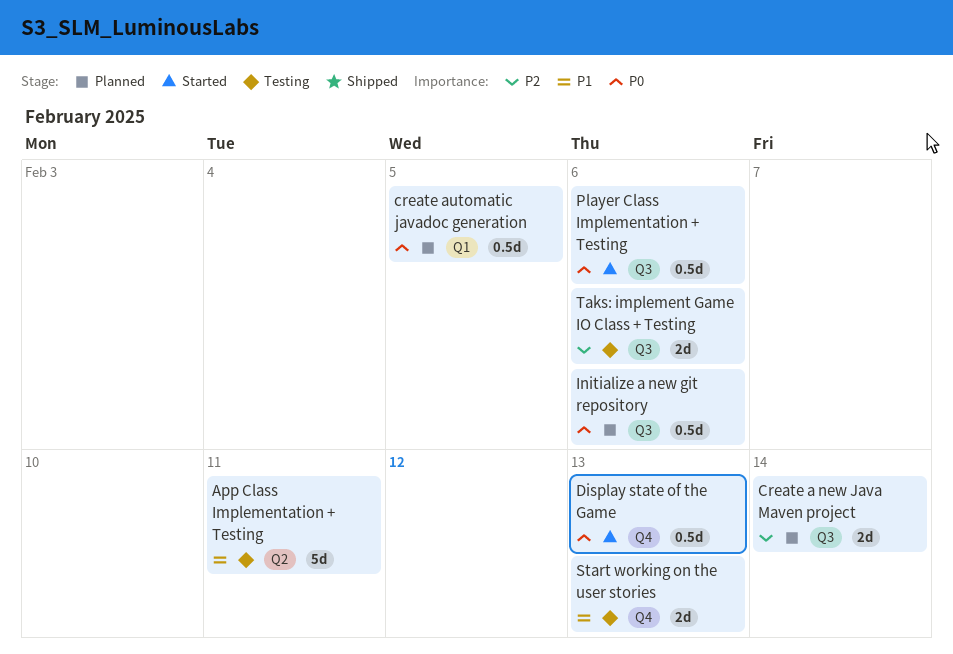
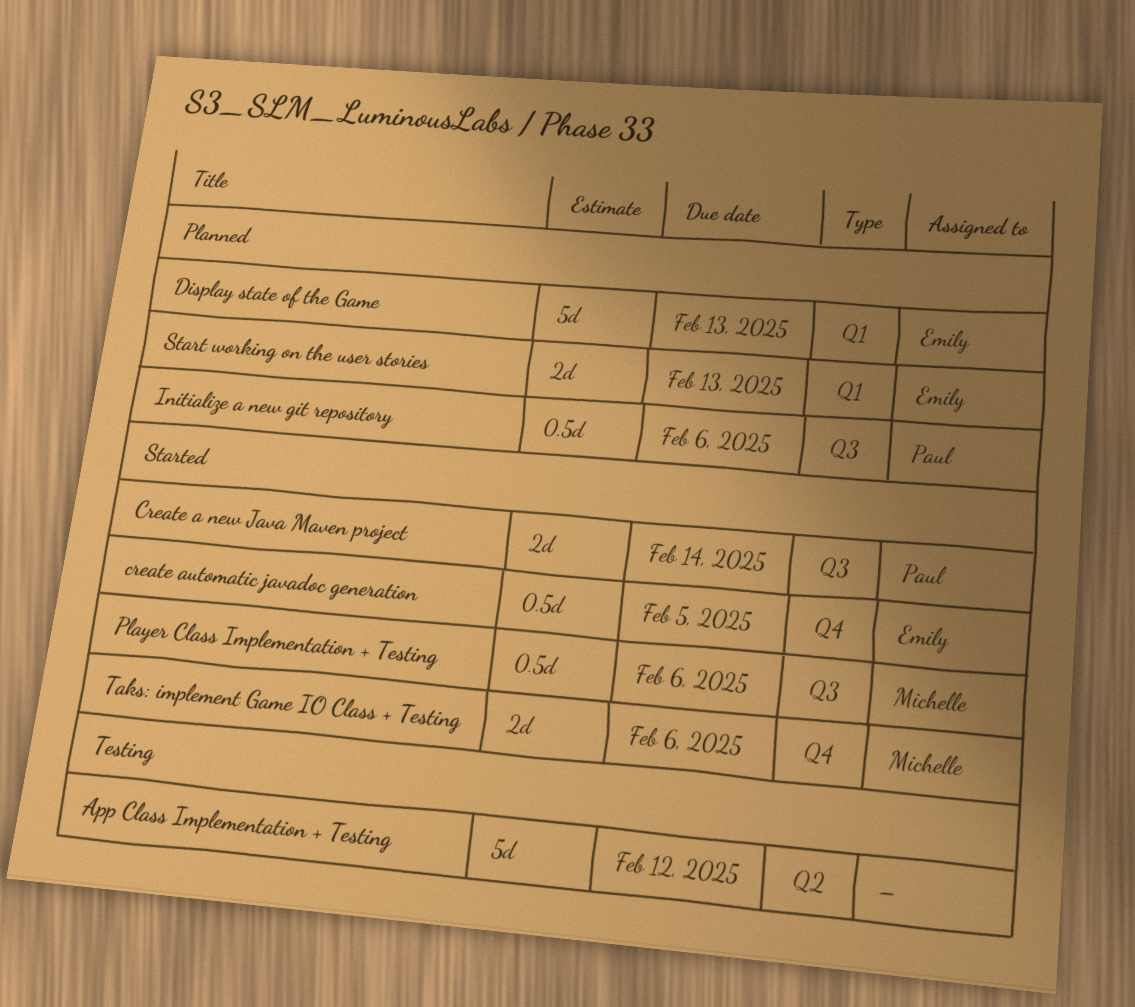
App Class Implementation + Testing, due: Feb 11 -> Feb 12
Create a new Java Maven project, status: Planned -> Started
create automatic javadoc generation, status: Planned -> Started
create automatic javadoc generation, label: Q1 -> Q4
Display state of the Game, status: Started -> Planned
Display state of the Game, label: Q4 -> Q1
Display state of the Game, estimate: 0.5d -> 5d
Start working on the user stories, status: Testing -> Planned
Start working on the user stories, label: Q4 -> Q1
Taks: implement Game IO Class + Testing, status: Testing -> Started
Taks: implement Game IO Class + Testing, label: Q3 -> Q4

